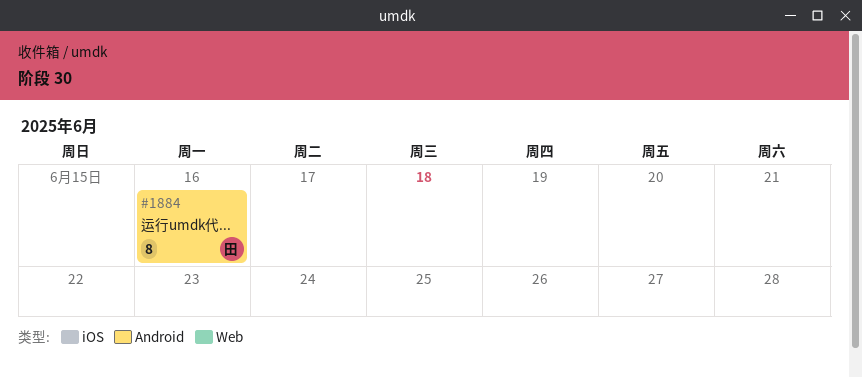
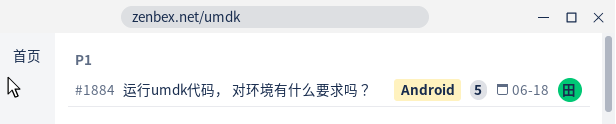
#1884, estimate: 8 -> 5
#1884, due: Jun 16 -> Jun 18

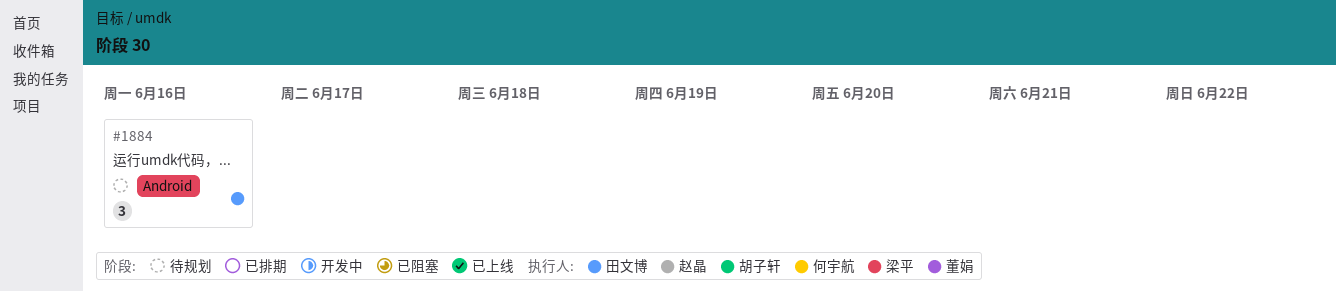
#1884, estimate: 5 -> 3
#1884, due: Jun 18 -> Jun 16

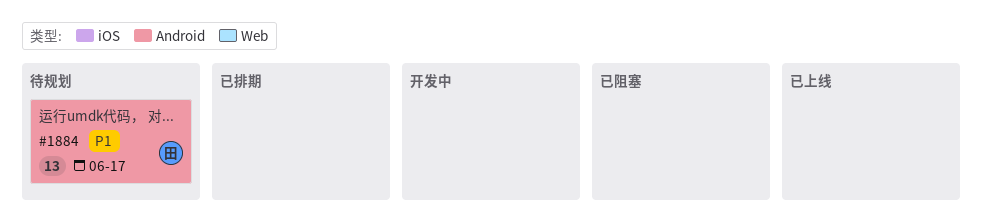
#1884, estimate: 3 -> 13
#1884, due: Jun 16 -> Jun 17

